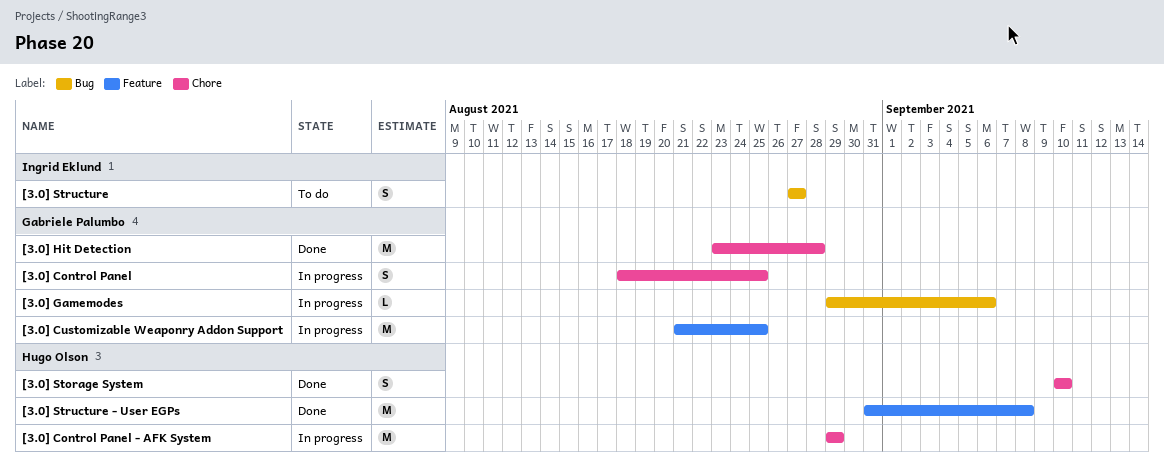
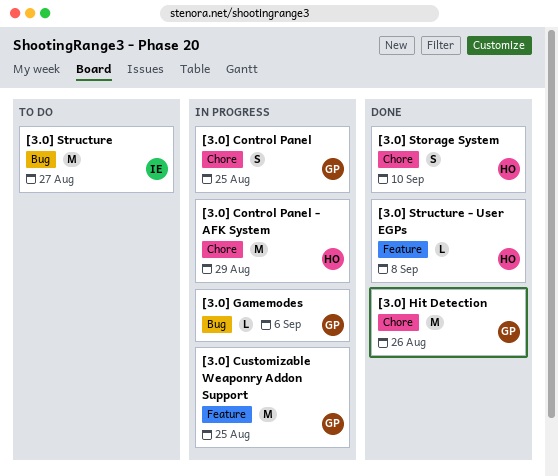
[3.0] Hit Detection, due: Aug 28 -> Aug 26
[3.0] Structure, estimate: S -> M
[3.0] Structure - User EGPs, estimate: M -> L

